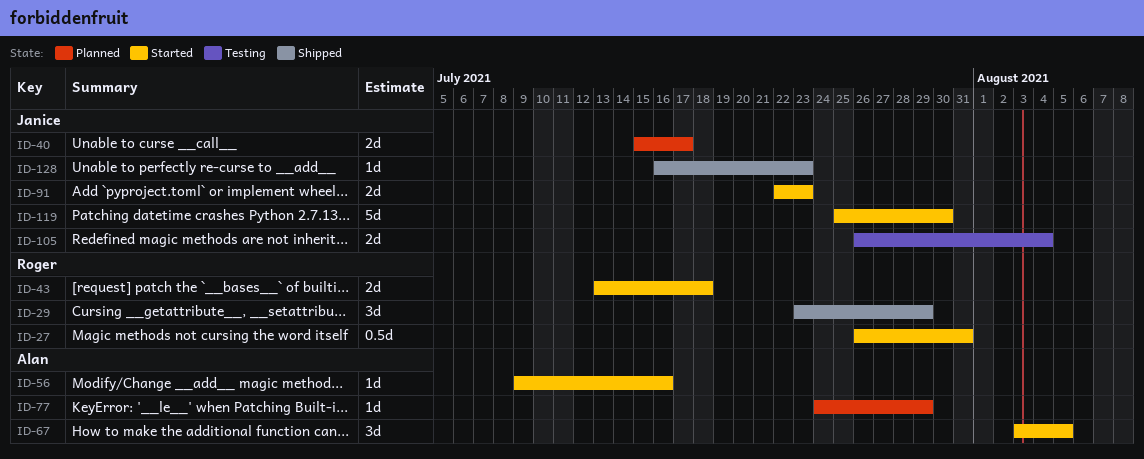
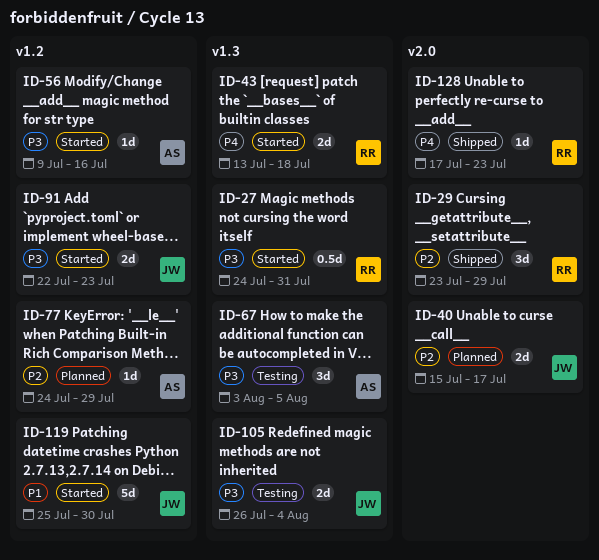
ID-27, start: Jul 26 -> Jul 24
ID-67, status: Started -> Testing
ID-128, owner: Janice -> Roger
ID-128, start: Jul 16 -> Jul 17

